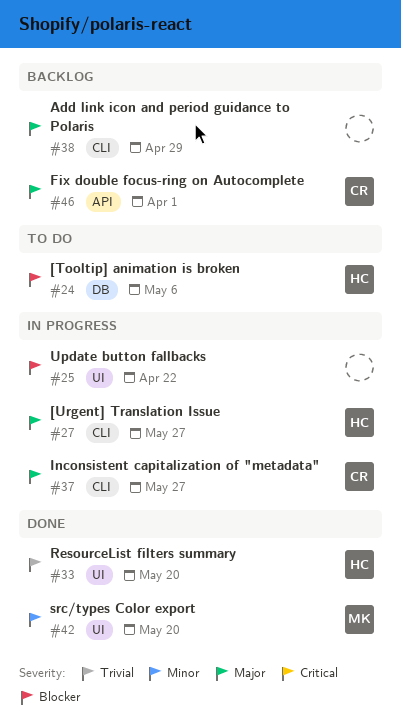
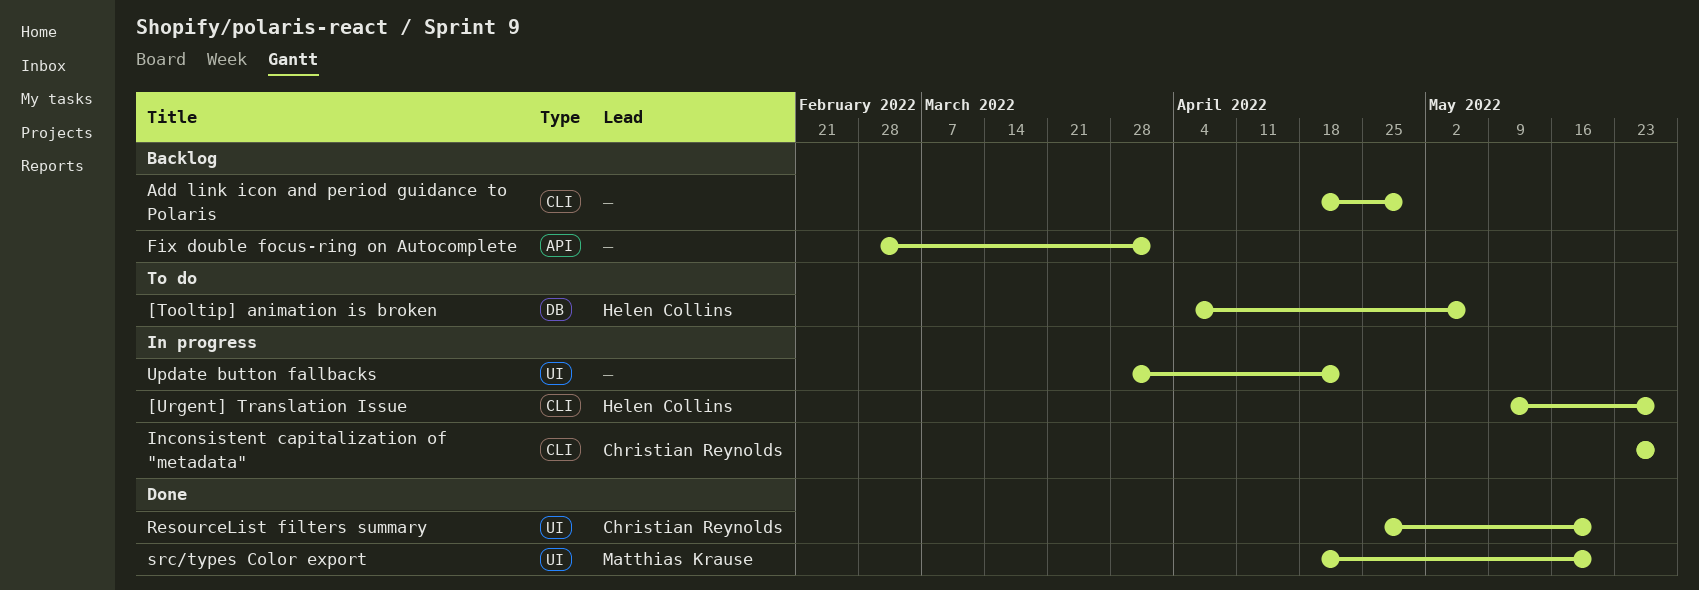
Fix double focus-ring on Autocomplete, owner: Christian Reynolds -> none
ResourceList filters summary, owner: Helen Collins -> Christian Reynolds

